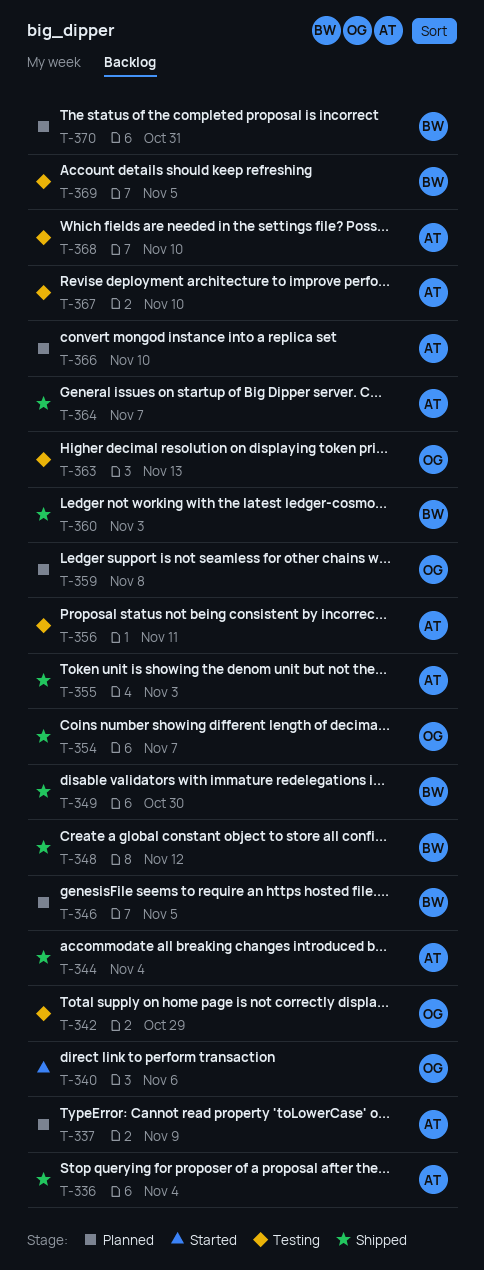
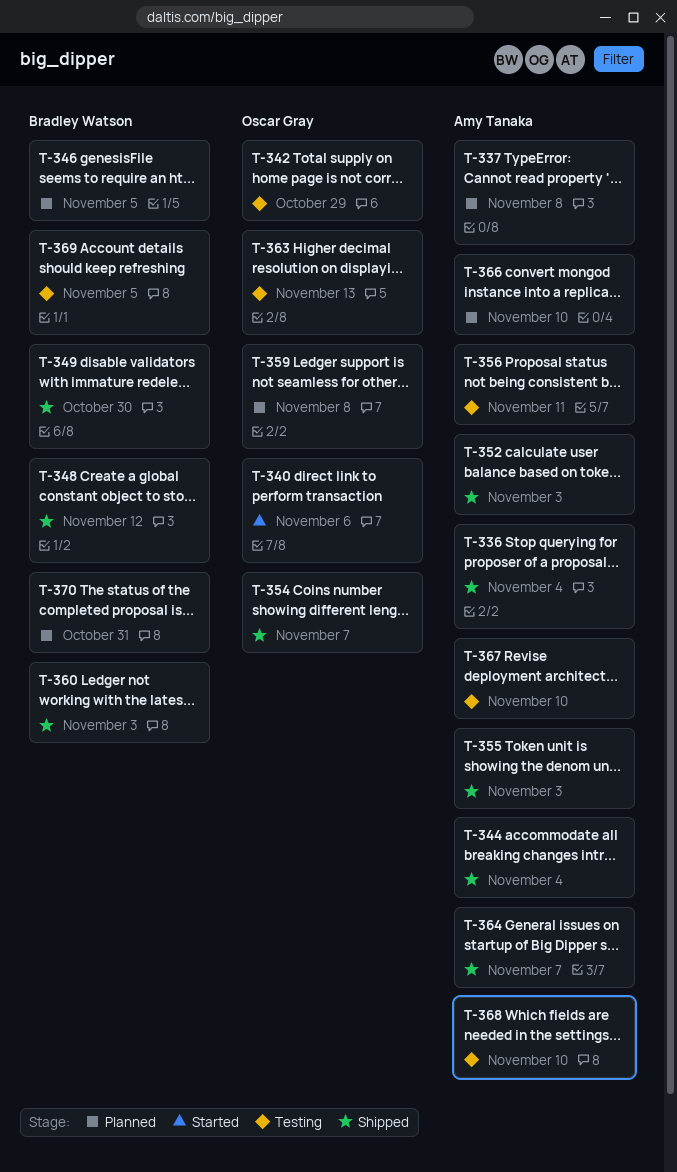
T-337, due: Nov 9 -> Nov 8
T-352: none -> present

